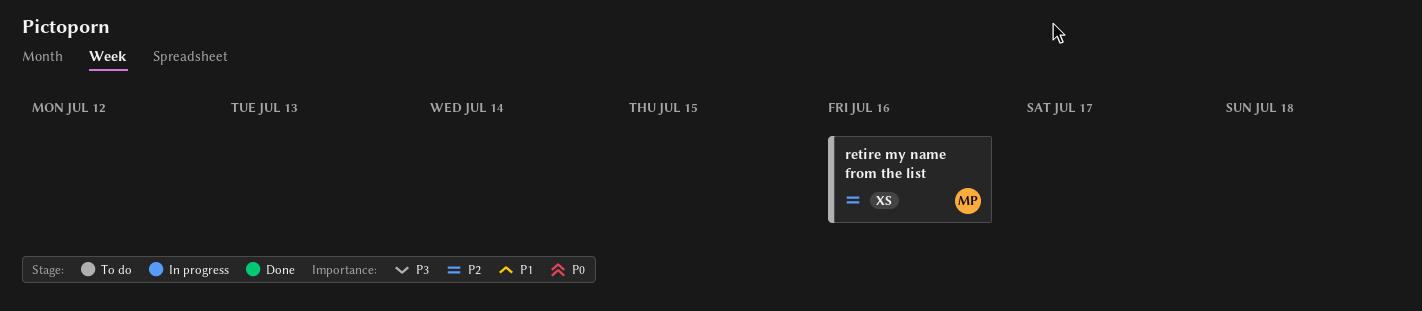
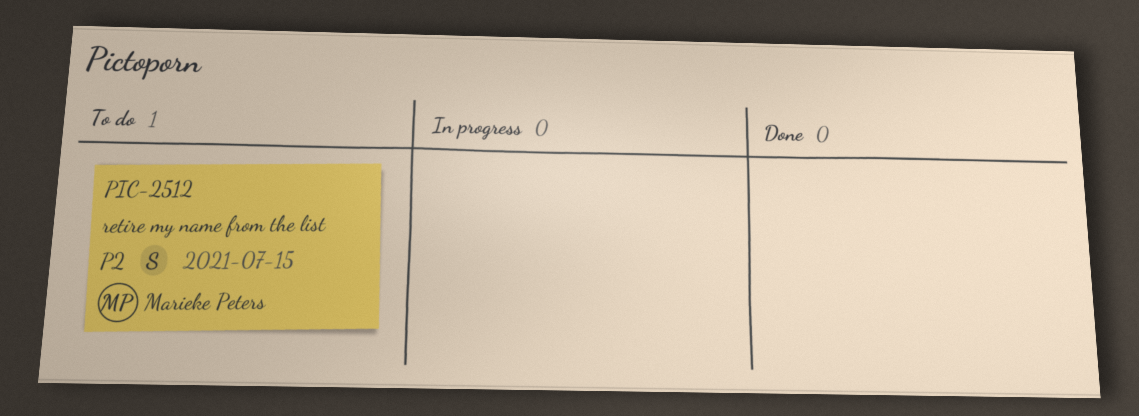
retire my name from the list, estimate: XS -> S
retire my name from the list, due: Jul 16 -> Jul 15

